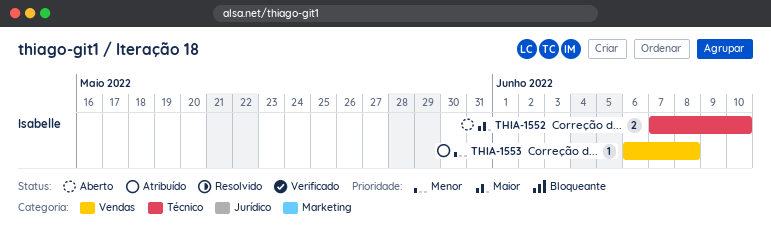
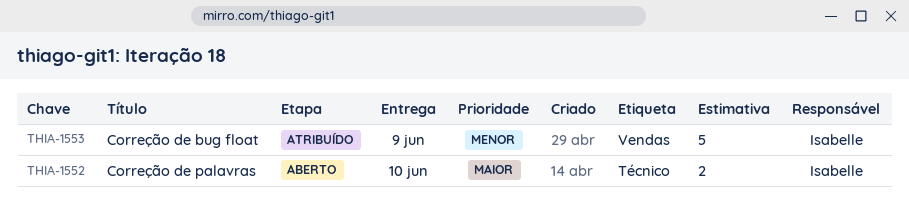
THIA-1553, estimate: 1 -> 5
THIA-1553, due: Jun 8 -> Jun 9

